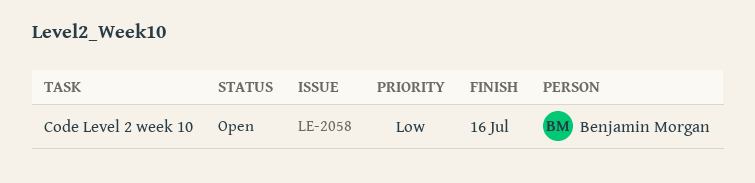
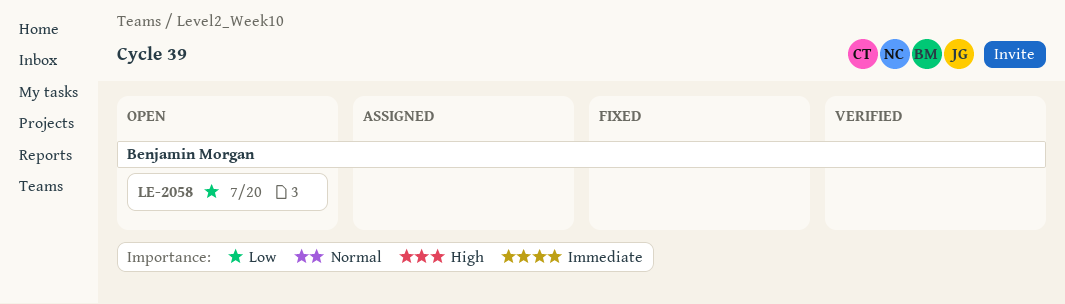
LE-2058, due: Jul 16 -> Jul 20

